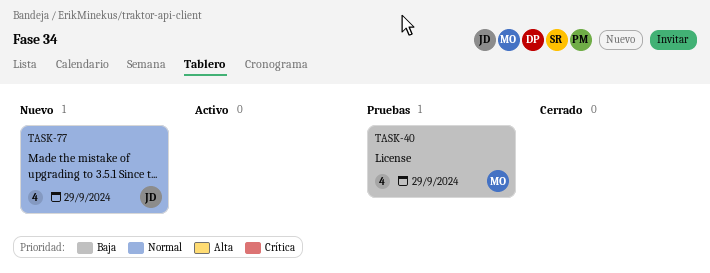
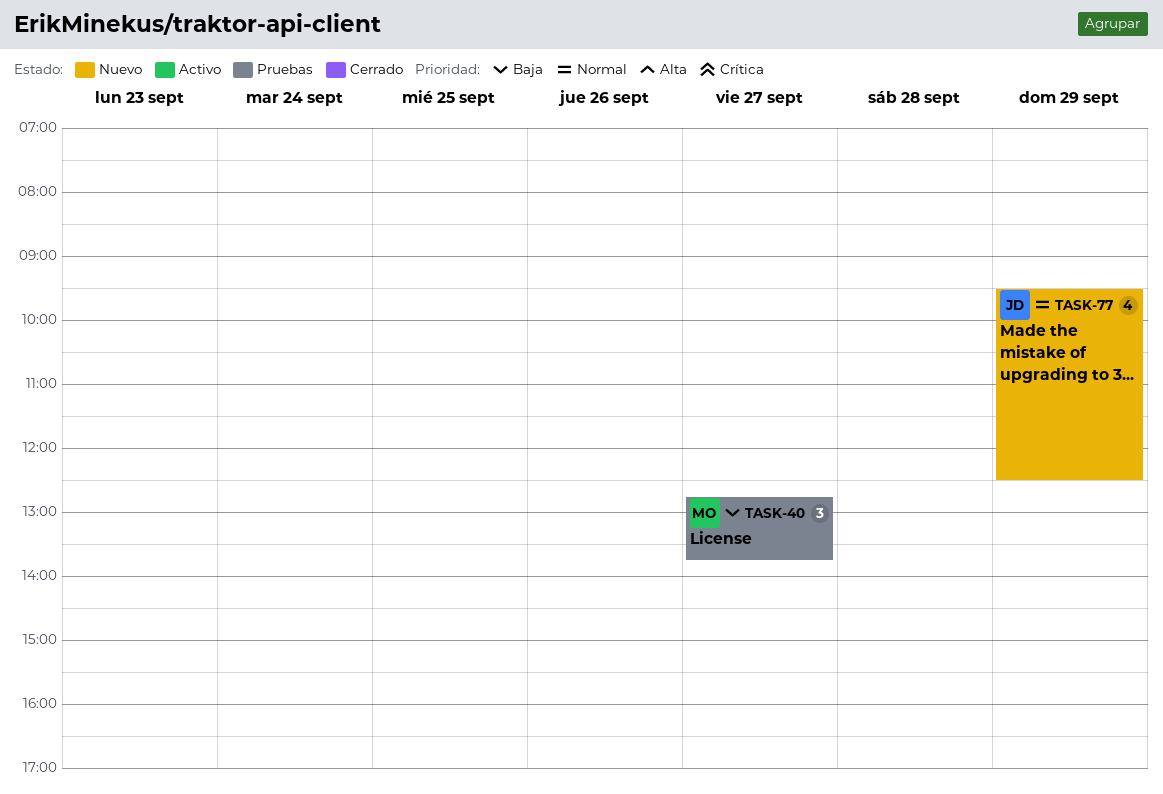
TASK-40, estimate: 4 -> 3
TASK-40, day: Sep 29 -> Sep 27

